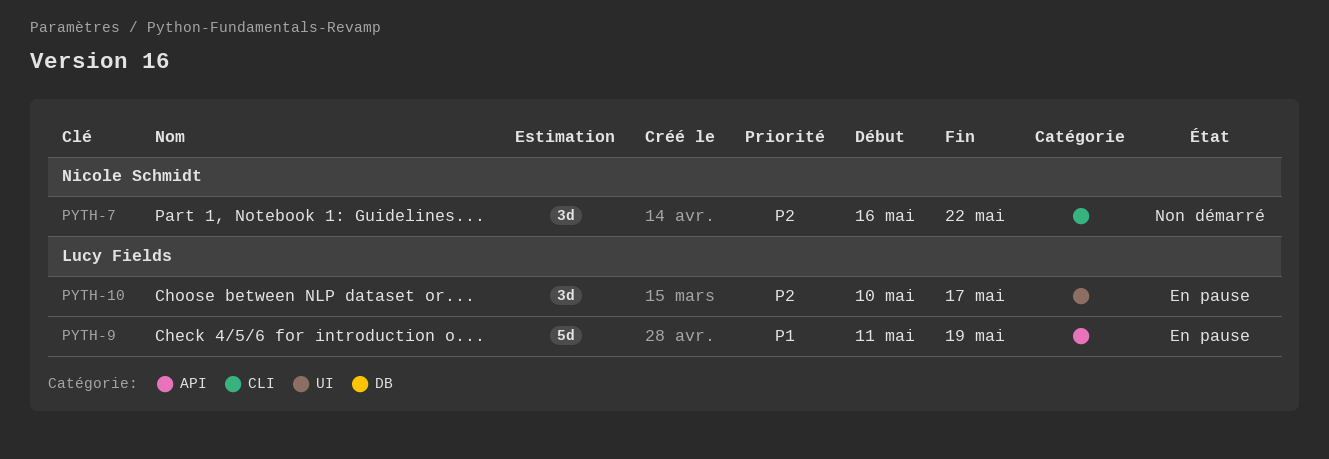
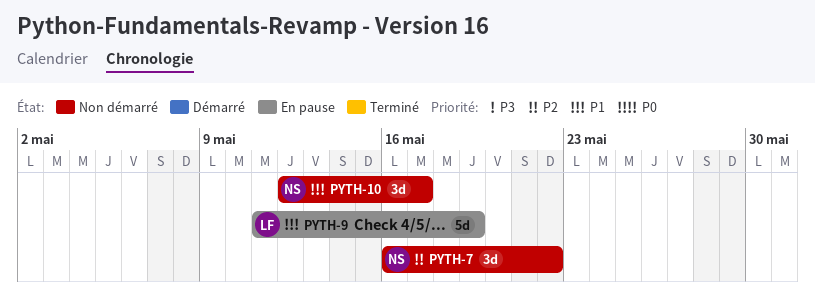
PYTH-10, status: En pause -> Non démarré
PYTH-10, owner: Lucy Fields -> Nicole Schmidt
PYTH-10, priority: P2 -> P1
PYTH-10, start: May 10 -> May 12

